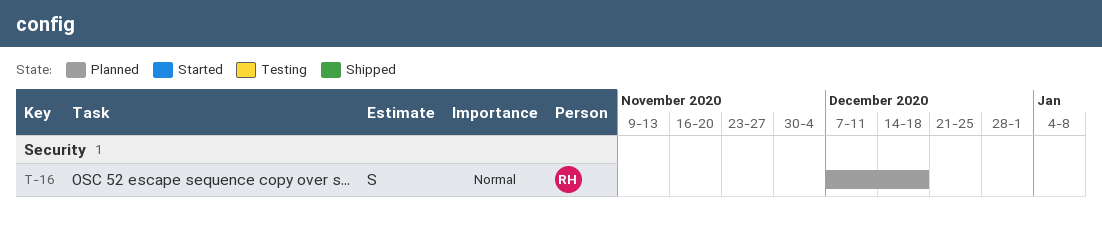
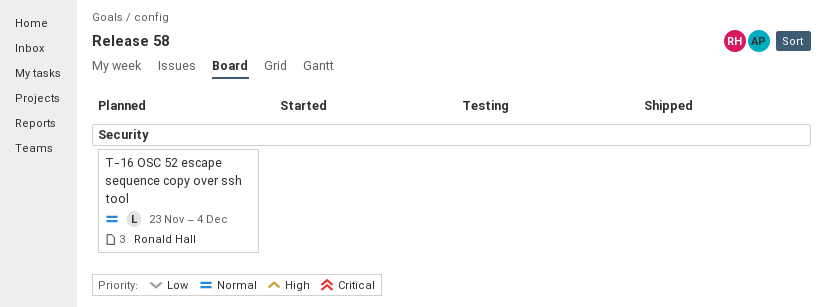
T-16, estimate: S -> L
T-16, start: Dec 7 -> Nov 23
T-16, due: Dec 18 -> Dec 4

